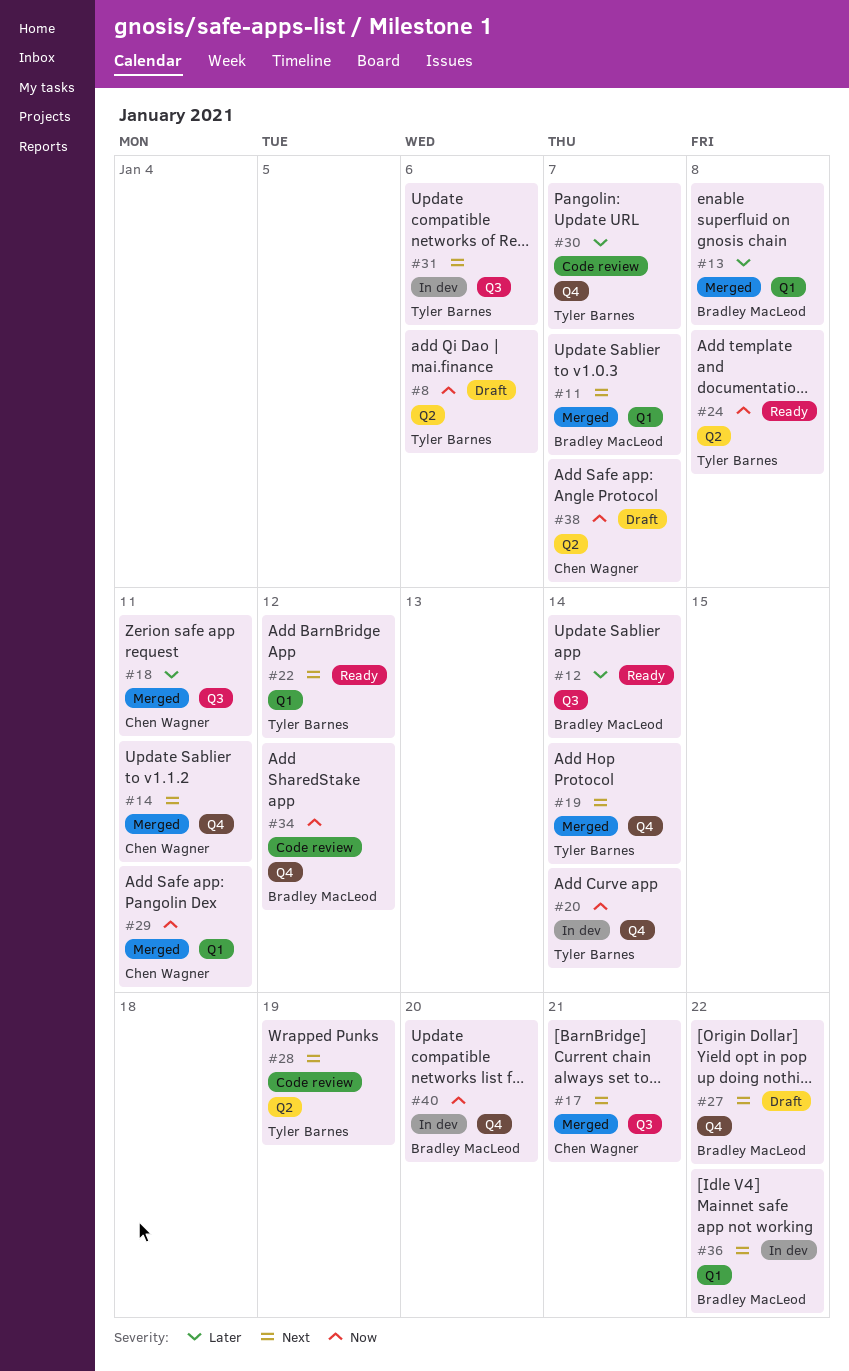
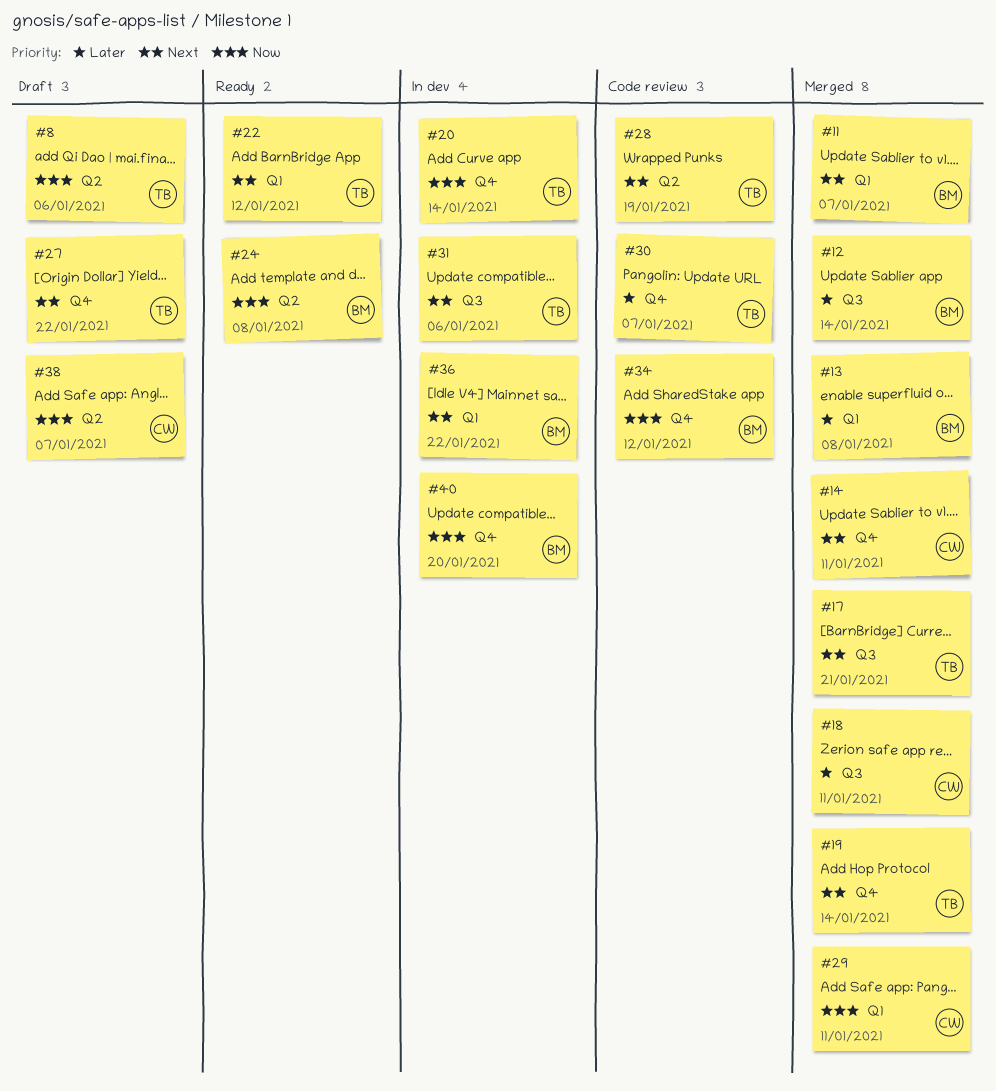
#12, status: Ready -> Merged
#17, owner: Chen Wagner -> Tyler Barnes
#24, owner: Tyler Barnes -> Bradley MacLeod
#27, owner: Bradley MacLeod -> Tyler Barnes

